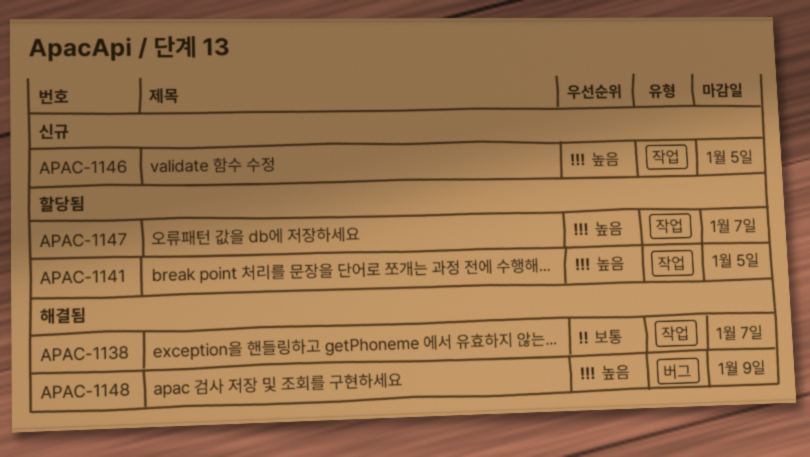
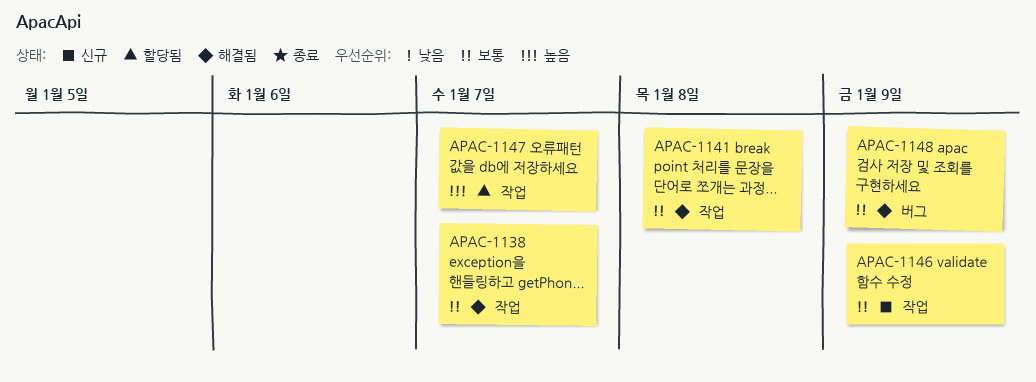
APAC-1141, status: 할당됨 -> 해결됨
APAC-1141, priority: 높음 -> 보통
APAC-1141, due: Jan 5 -> Jan 8
APAC-1146, priority: 높음 -> 보통
APAC-1146, due: Jan 5 -> Jan 9
APAC-1148, priority: 높음 -> 보통

